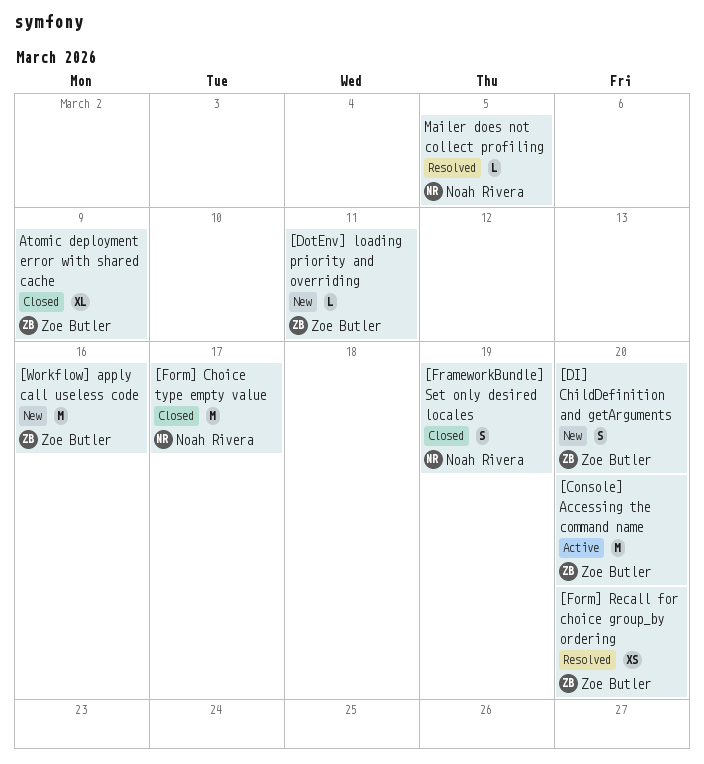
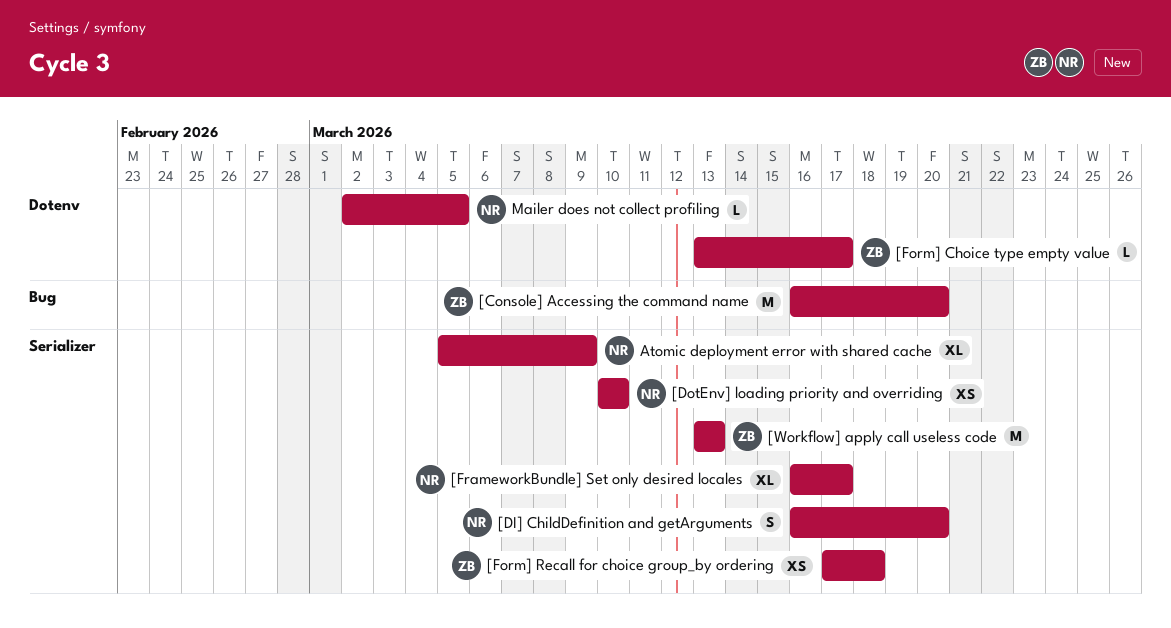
[DI] ChildDefinition and getArguments, owner: Zoe Butler -> Noah Rivera
[DotEnv] loading priority and overriding, owner: Zoe Butler -> Noah Rivera
[DotEnv] loading priority and overriding, estimate: L -> XS
[DotEnv] loading priority and overriding, due: Mar 11 -> Mar 10
[Form] Choice type empty value, owner: Noah Rivera -> Zoe Butler
[Form] Choice type empty value, estimate: M -> L
[Form] Recall for choice group_by ordering, due: Mar 20 -> Mar 18
[FrameworkBundle] Set only desired locales, estimate: S -> XL
[FrameworkBundle] Set only desired locales, due: Mar 19 -> Mar 17
[Workflow] apply call useless code, due: Mar 16 -> Mar 13
Atomic deployment error with shared cache, owner: Zoe Butler -> Noah Rivera

